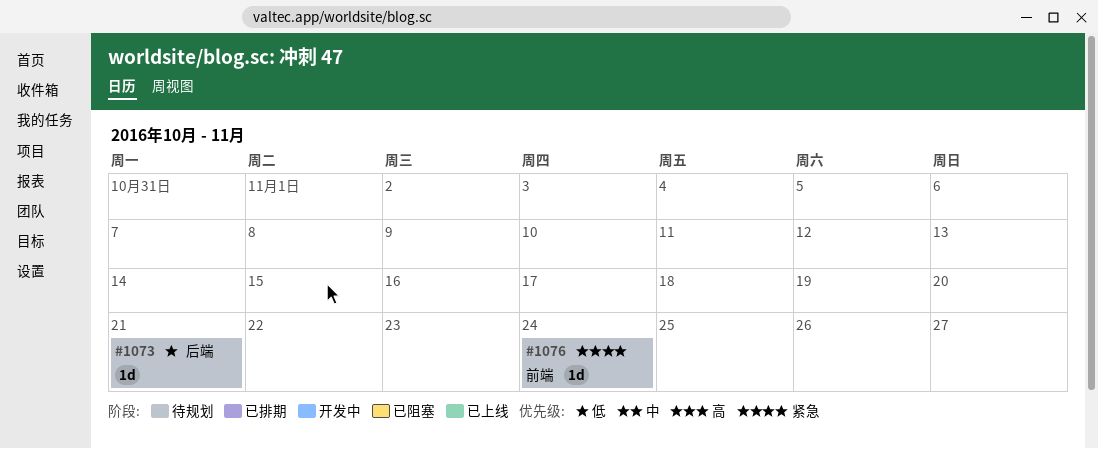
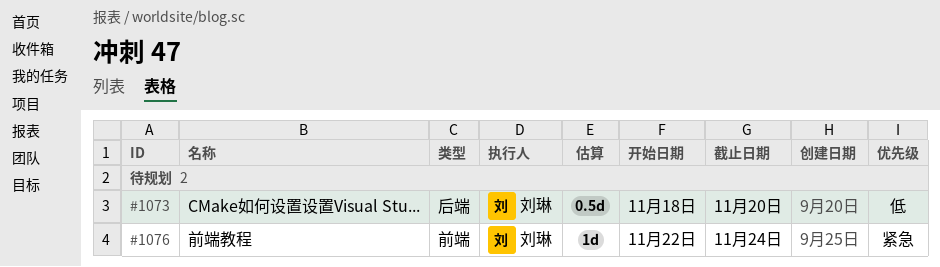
#1073, estimate: 1d -> 0.5d
#1073, due: Nov 21 -> Nov 20

